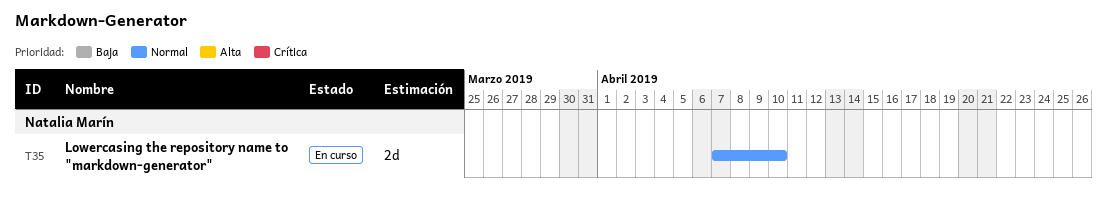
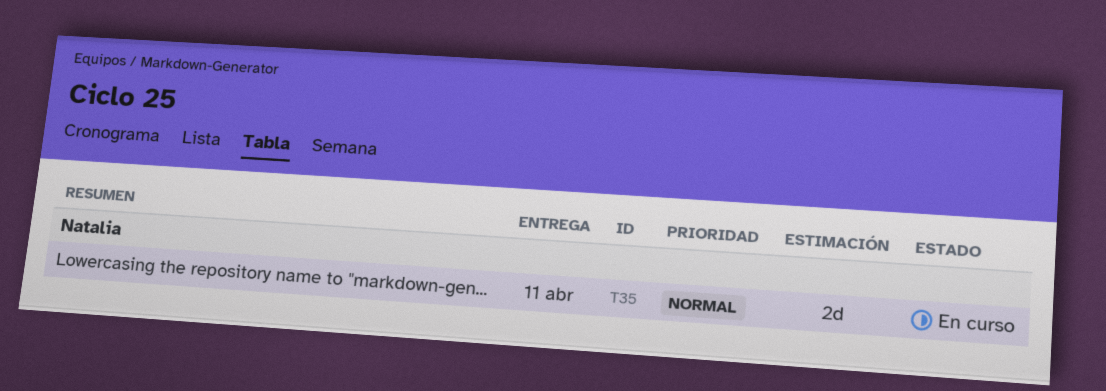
T35, due: Apr 10 -> Apr 11

